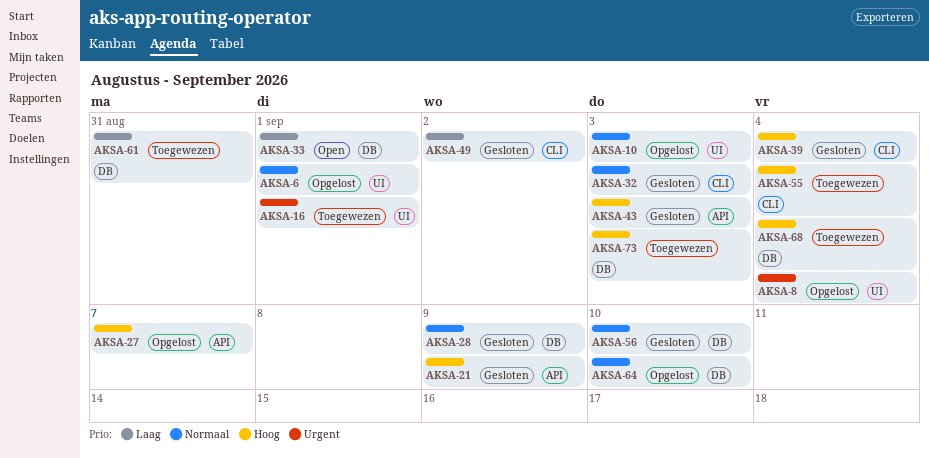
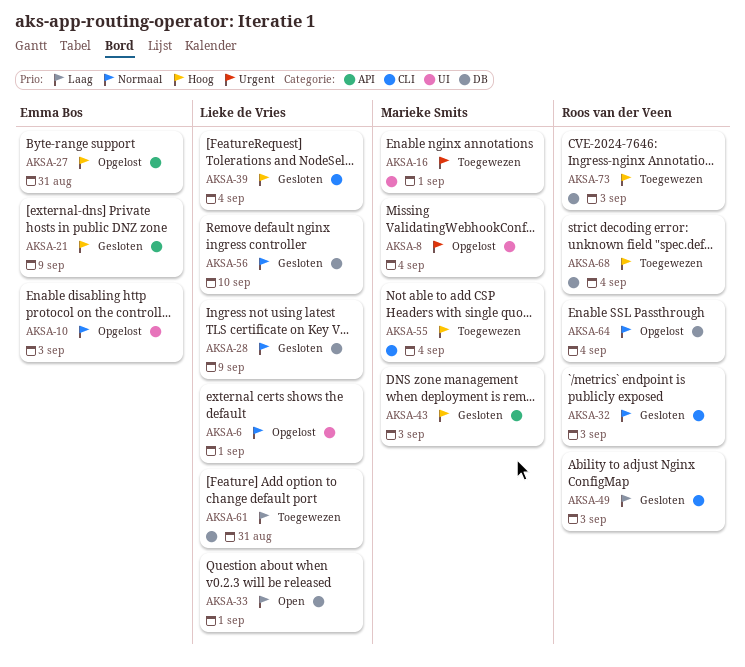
AKSA-27, due: Sep 7 -> Aug 31
AKSA-49, due: Sep 2 -> Sep 3
AKSA-64, due: Sep 10 -> Sep 4

